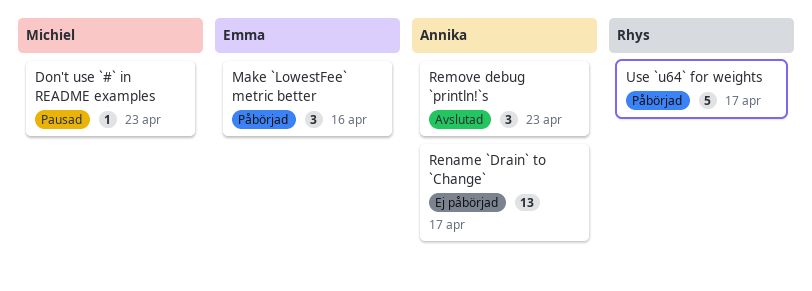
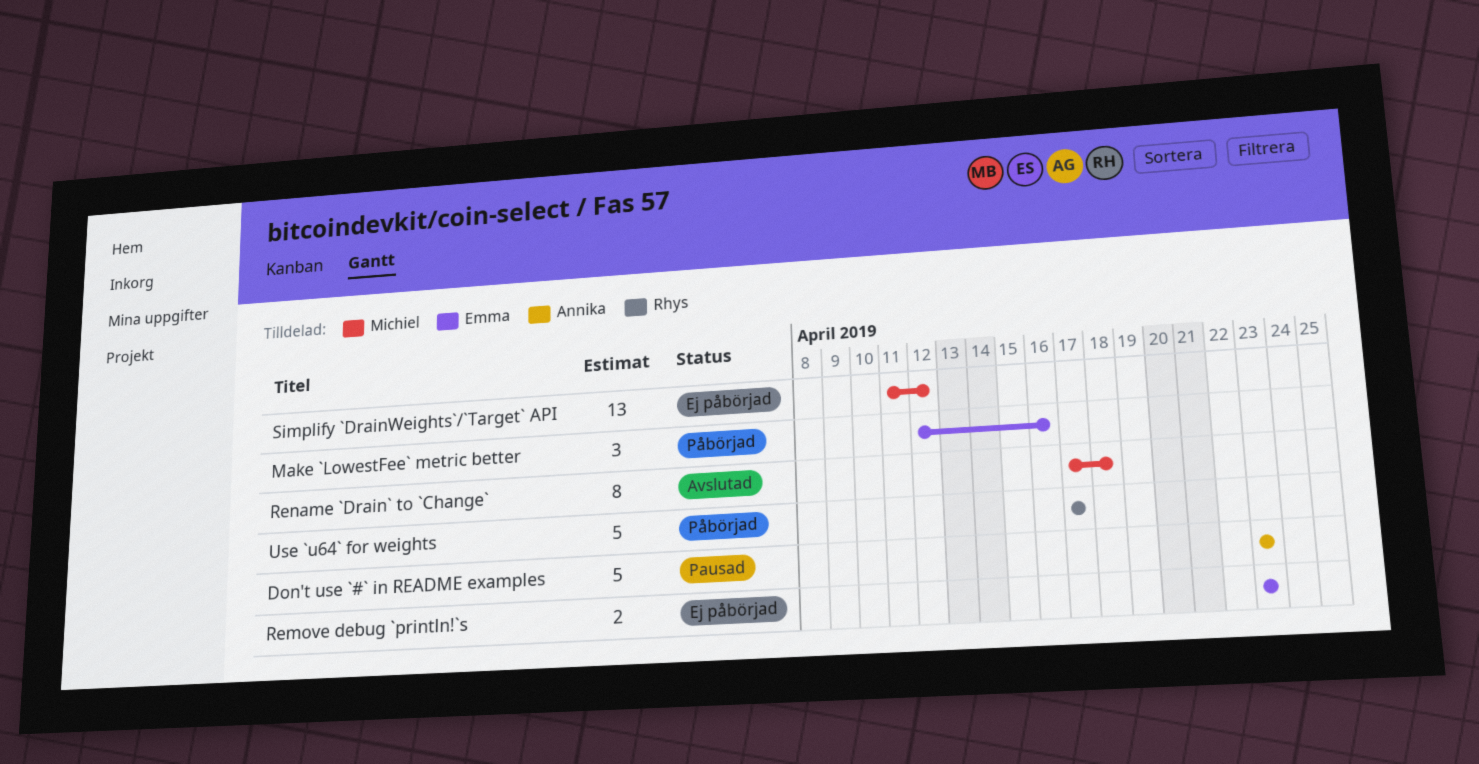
Don't use `#` in README examples, owner: Michiel -> Annika
Don't use `#` in README examples, estimate: 1 -> 5
Remove debug `println!`s, status: Avslutad -> Ej påbörjad
Remove debug `println!`s, owner: Annika -> Emma
Remove debug `println!`s, estimate: 3 -> 2
Rename `Drain` to `Change`, status: Ej påbörjad -> Avslutad
Rename `Drain` to `Change`, owner: Annika -> Michiel
Rename `Drain` to `Change`, estimate: 13 -> 8
Rename `Drain` to `Change`, due: Apr 17 -> Apr 18
Simplify `DrainWeights`/`Target` API: none -> present

